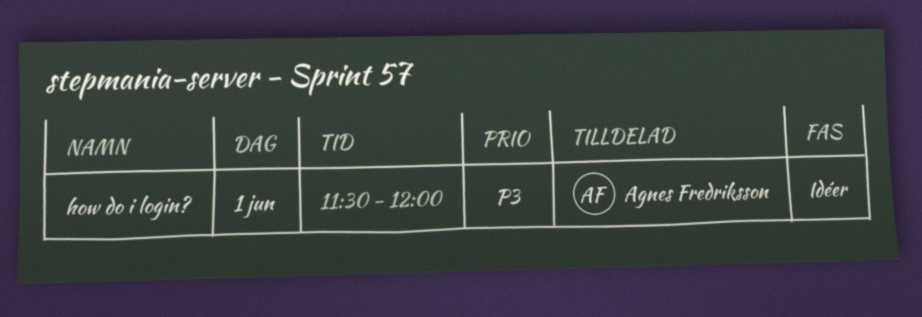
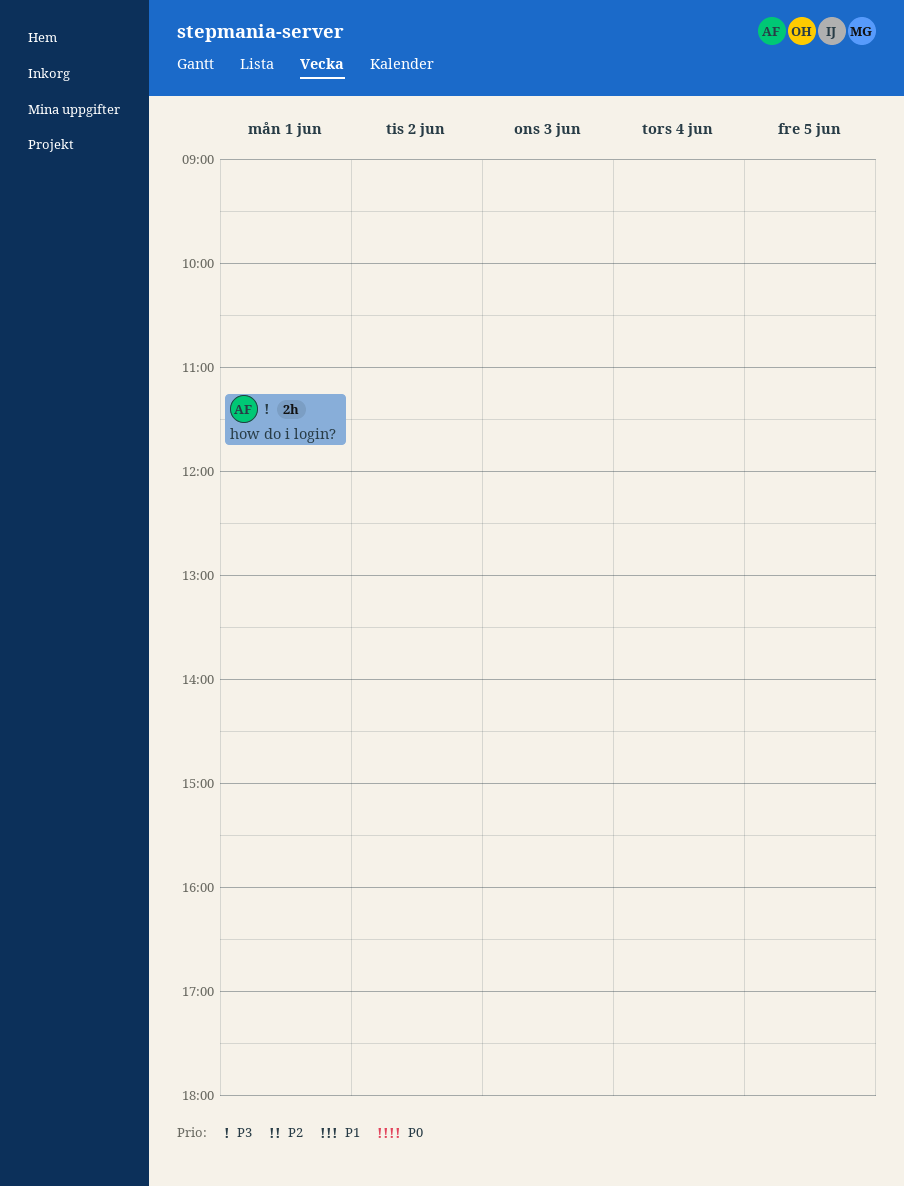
how do i login?, begins: 11:30 -> 11:15
how do i login?, ends: 12:00 -> 11:45

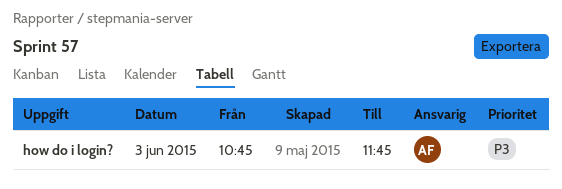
how do i login?, day: Jun 1 -> Jun 3
how do i login?, begins: 11:15 -> 10:45

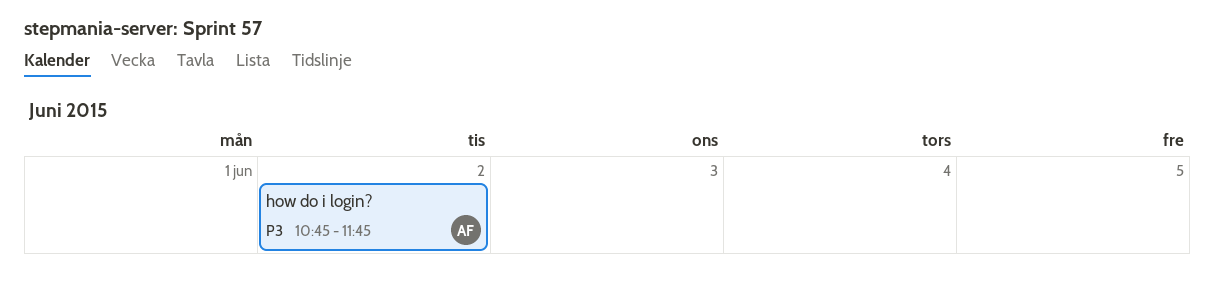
how do i login?, day: Jun 3 -> Jun 2

